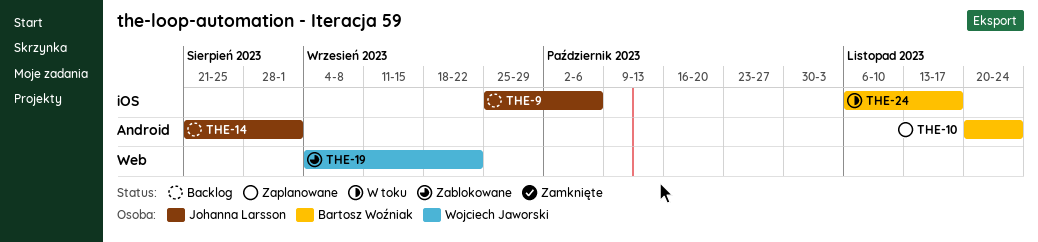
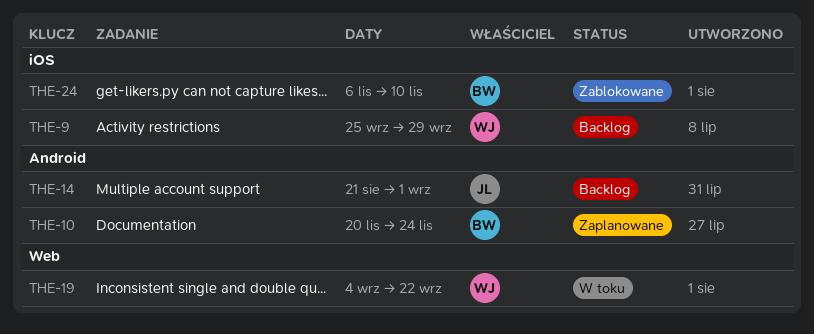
THE-9, owner: Johanna Larsson -> Wojciech Jaworski
THE-9, due: Oct 6 -> Sep 29
THE-19, status: Zablokowane -> W toku
THE-24, status: W toku -> Zablokowane
THE-24, due: Nov 17 -> Nov 10

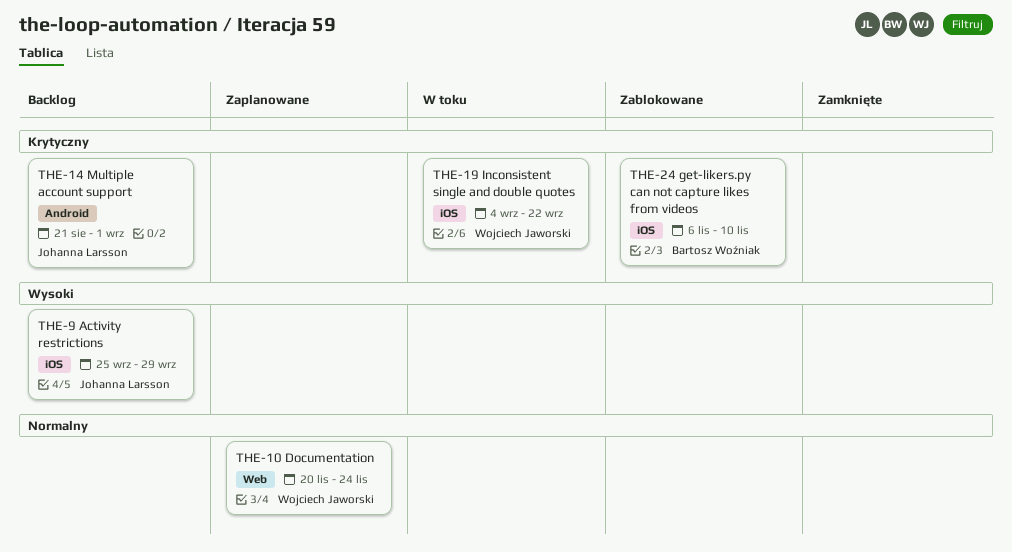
THE-9, owner: Wojciech Jaworski -> Johanna Larsson
THE-10, owner: Bartosz Woźniak -> Wojciech Jaworski
THE-10, label: Android -> Web
THE-19, label: Web -> iOS

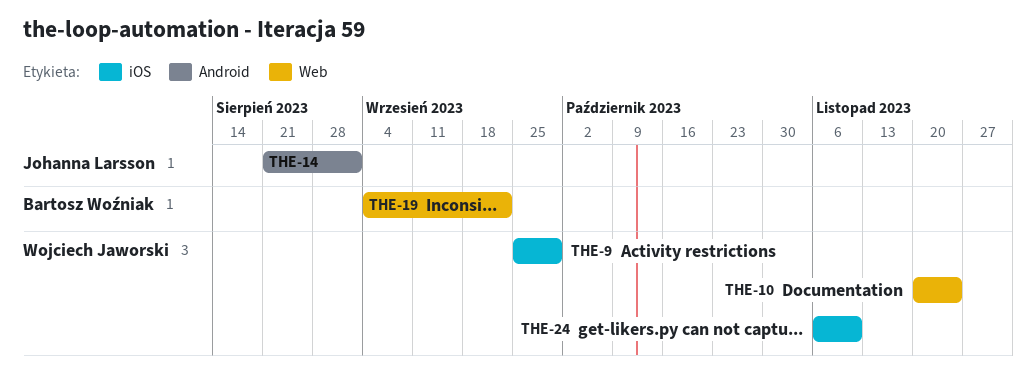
THE-9, owner: Johanna Larsson -> Wojciech Jaworski
THE-19, owner: Wojciech Jaworski -> Bartosz Woźniak
THE-19, label: iOS -> Web
THE-24, owner: Bartosz Woźniak -> Wojciech Jaworski

